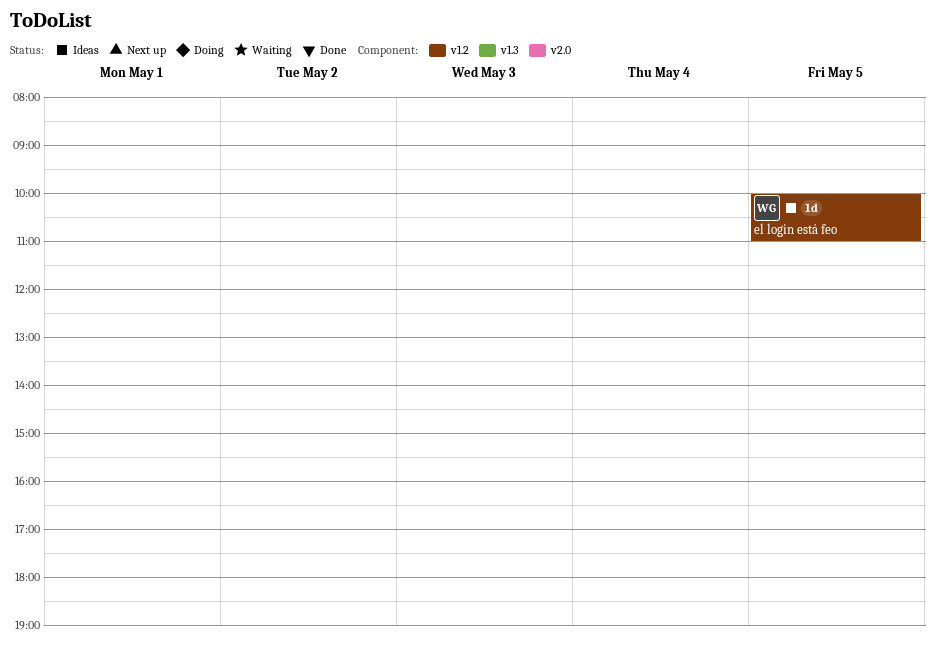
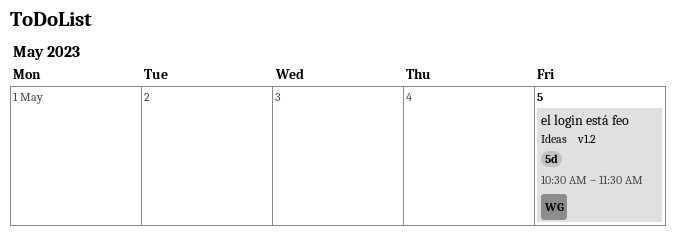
el login está feo, estimate: 1d -> 5d
el login está feo, begins: 10:00 -> 10:30
el login está feo, ends: 11:00 -> 11:30

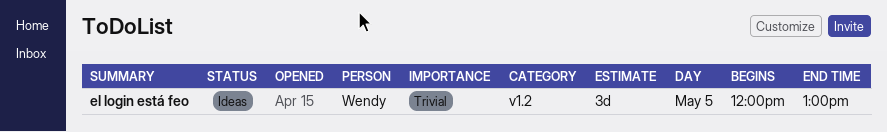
el login está feo, estimate: 5d -> 3d
el login está feo, begins: 10:30 -> 12:00
el login está feo, ends: 11:30 -> 13:00

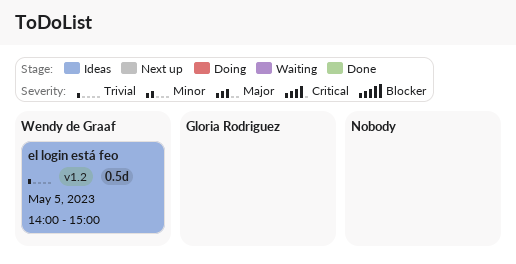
el login está feo, estimate: 3d -> 0.5d
el login está feo, begins: 12:00 -> 14:00
el login está feo, ends: 13:00 -> 15:00

